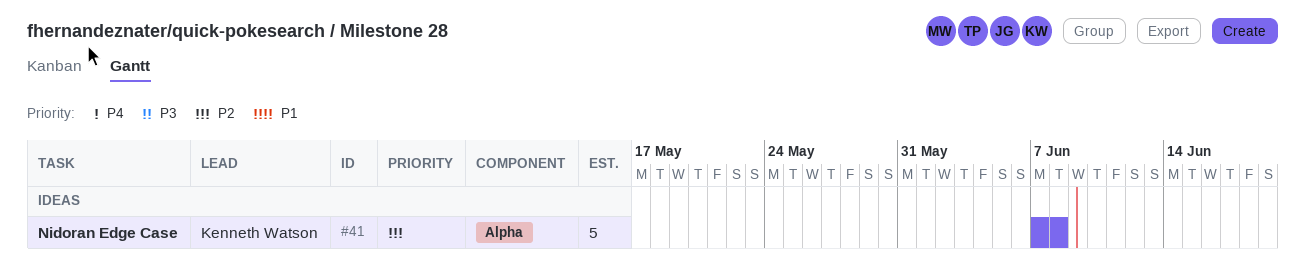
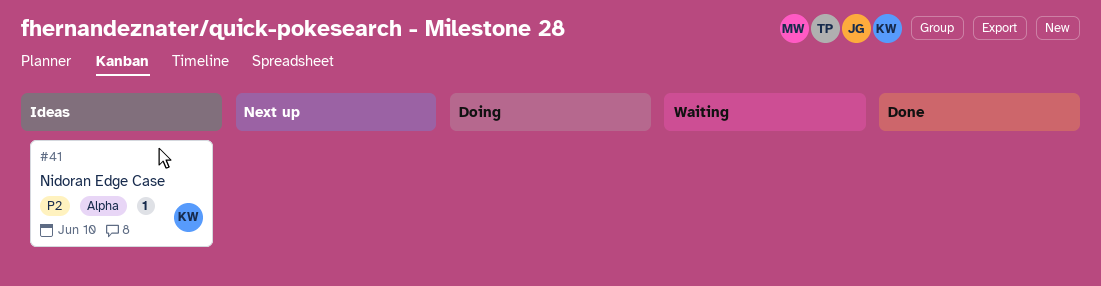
#41, estimate: 5 -> 1
#41, due: Jun 8 -> Jun 10

